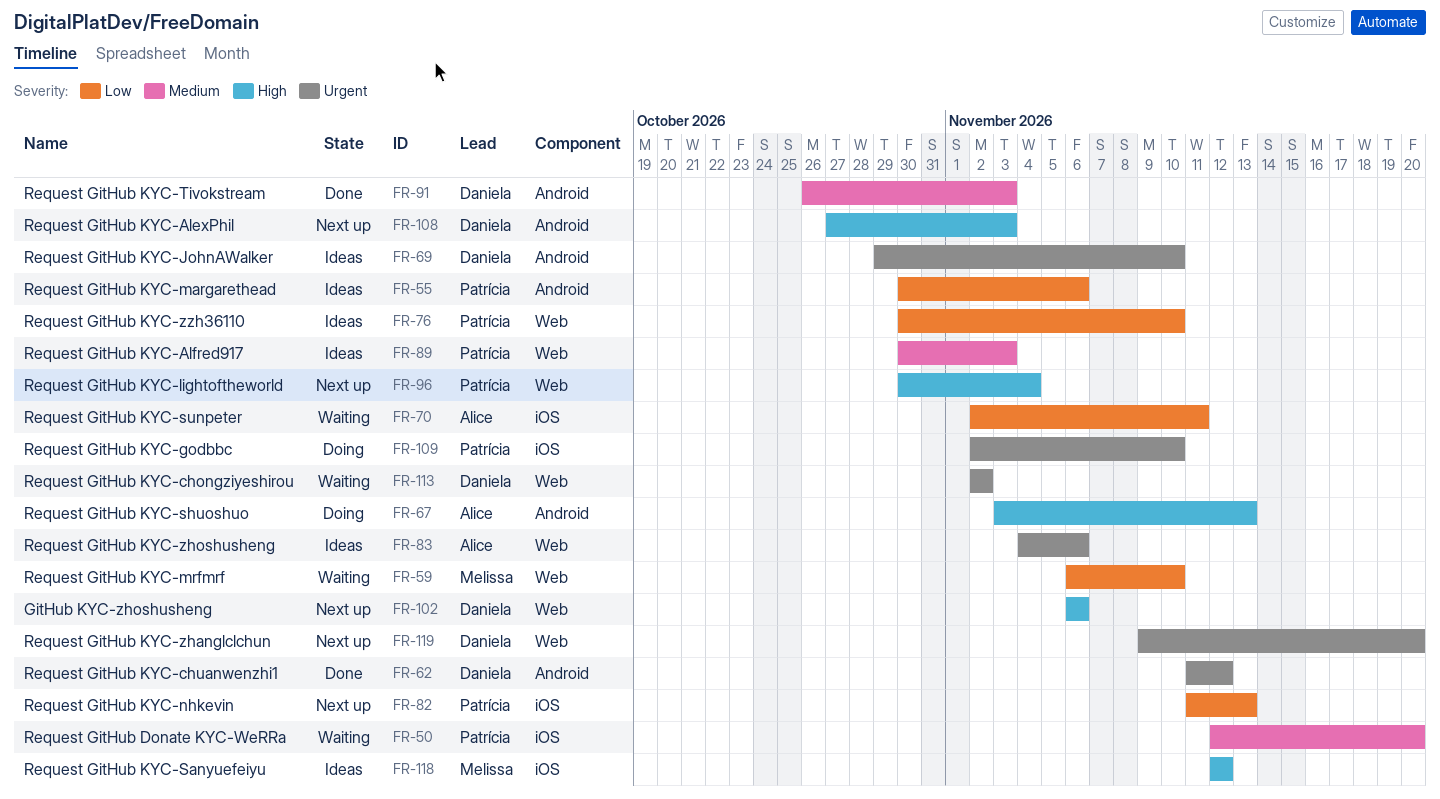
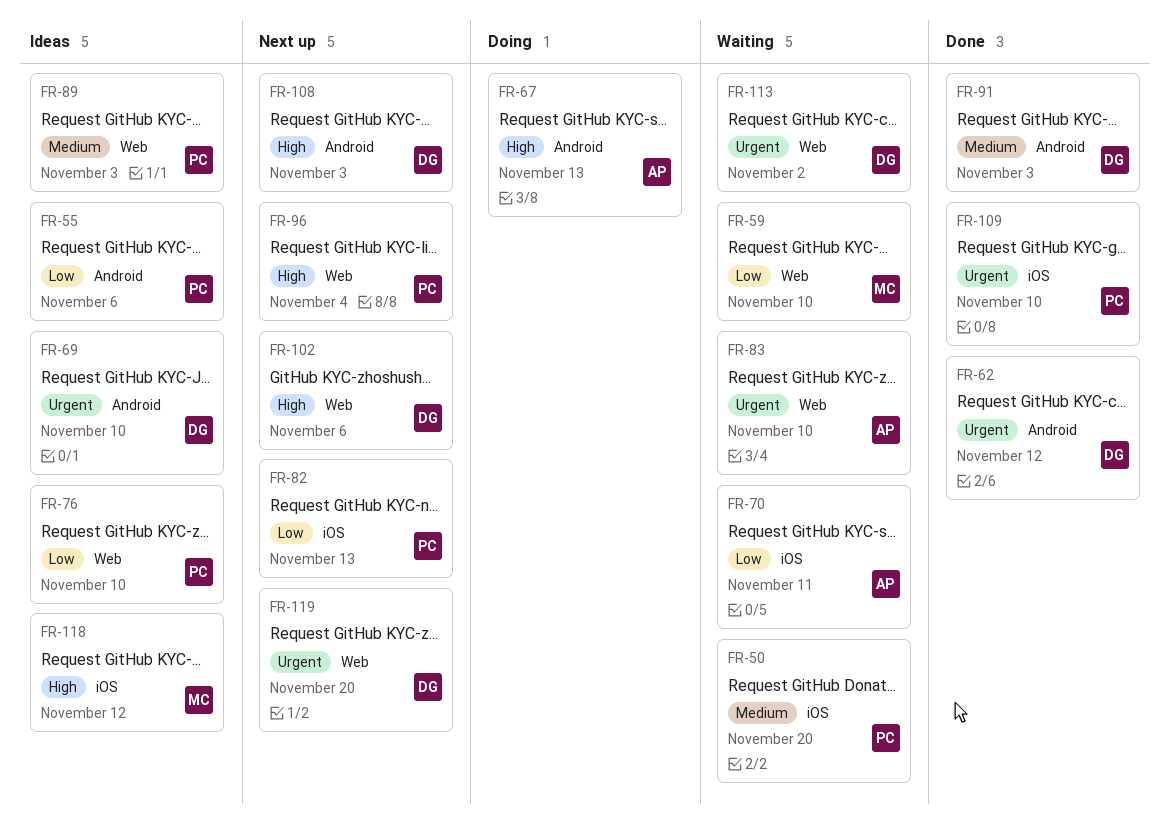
FR-83, status: Ideas -> Waiting
FR-83, due: Nov 6 -> Nov 10
FR-109, status: Doing -> Done

